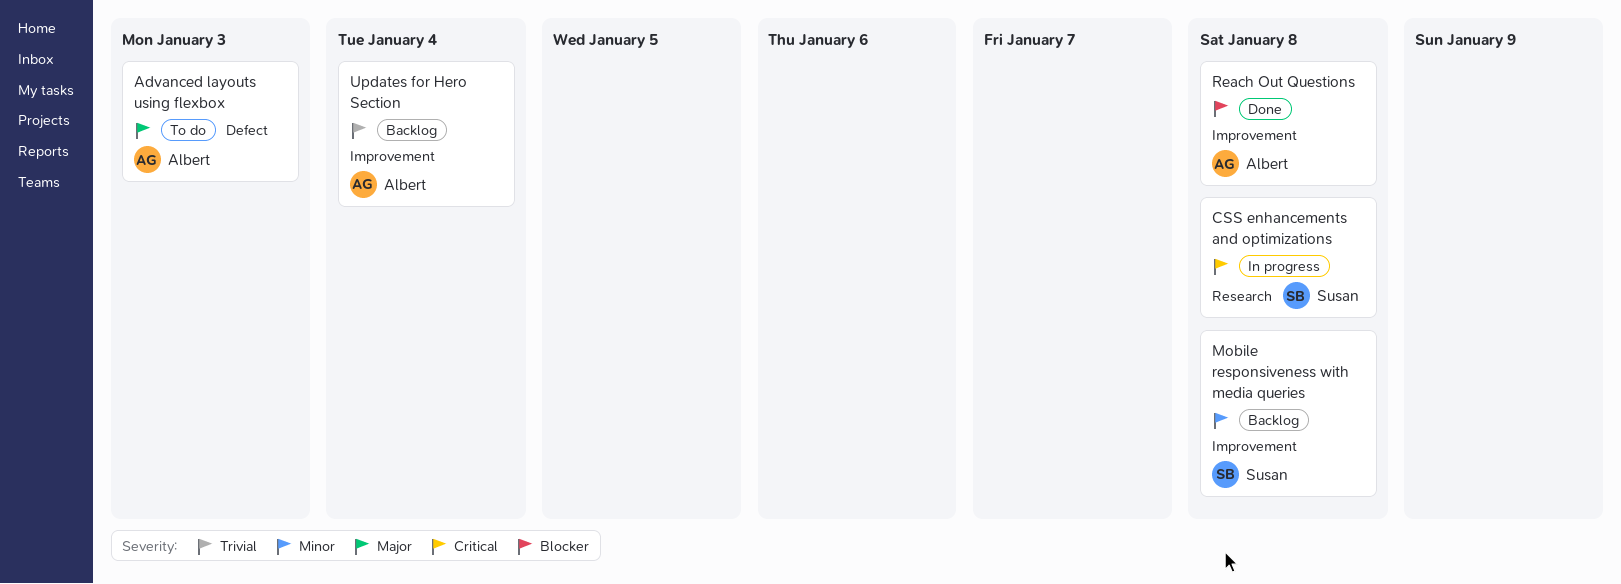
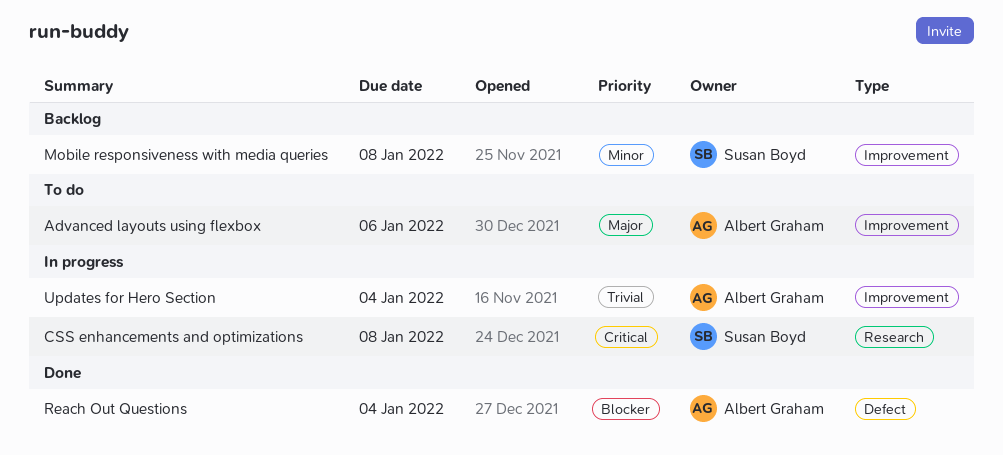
Advanced layouts using flexbox, label: Defect -> Improvement
Advanced layouts using flexbox, due: Jan 3 -> Jan 6
Reach Out Questions, label: Improvement -> Defect
Reach Out Questions, due: Jan 8 -> Jan 4
Updates for Hero Section, status: Backlog -> In progress

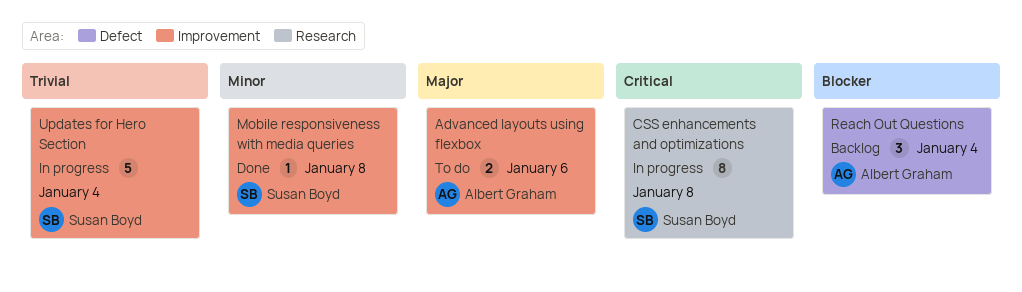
Mobile responsiveness with media queries, status: Backlog -> Done
Reach Out Questions, status: Done -> Backlog
Updates for Hero Section, owner: Albert Graham -> Susan Boyd

